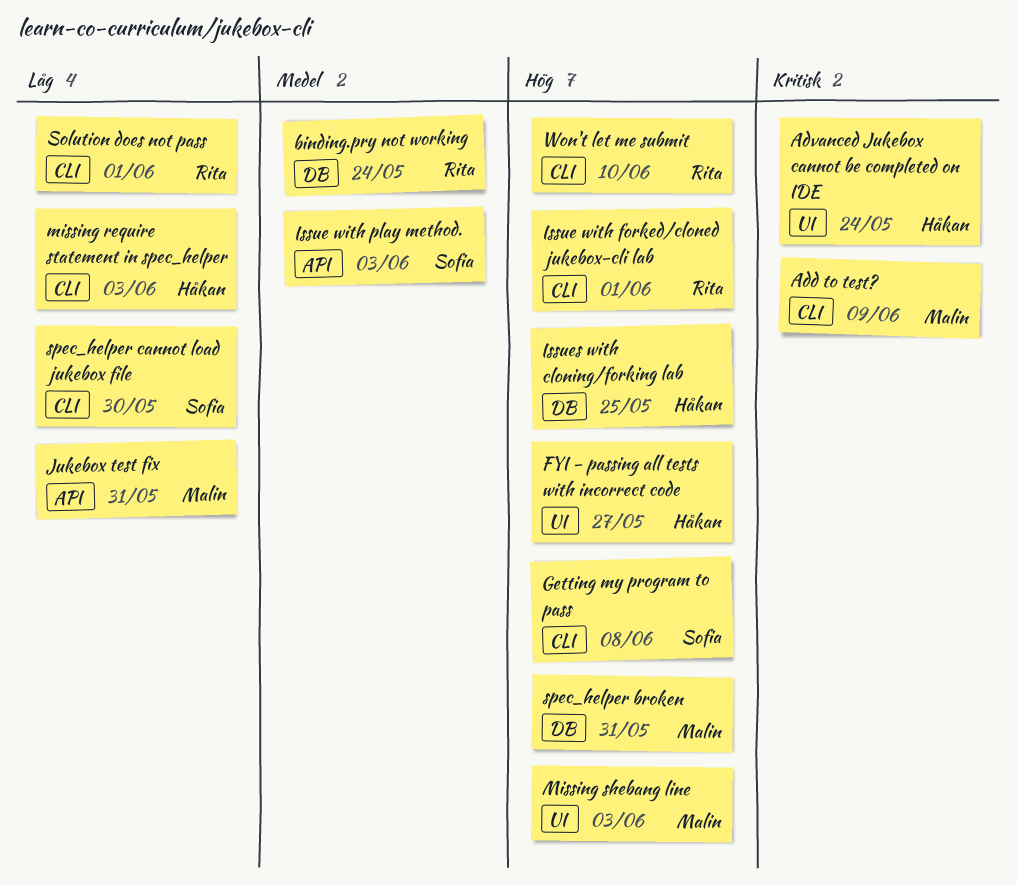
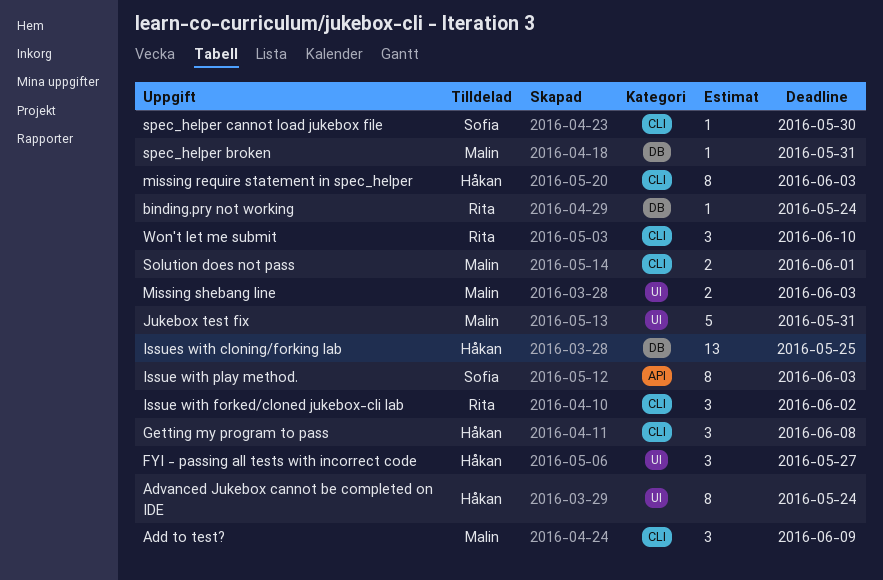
Getting my program to pass, owner: Sofia -> Håkan
Issue with forked/cloned jukebox-cli lab, due: Jun 1 -> Jun 2
Jukebox test fix, label: API -> UI
Solution does not pass, owner: Rita -> Malin

